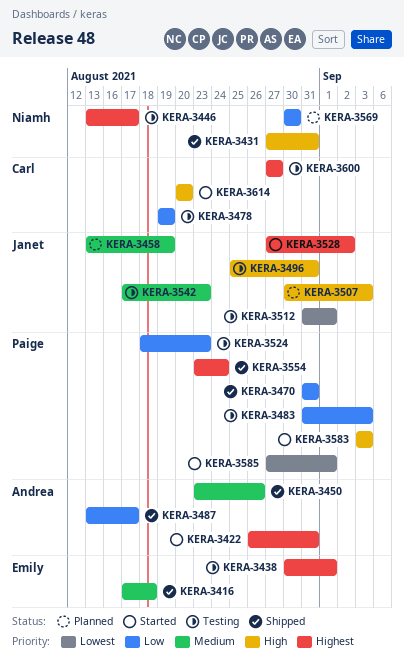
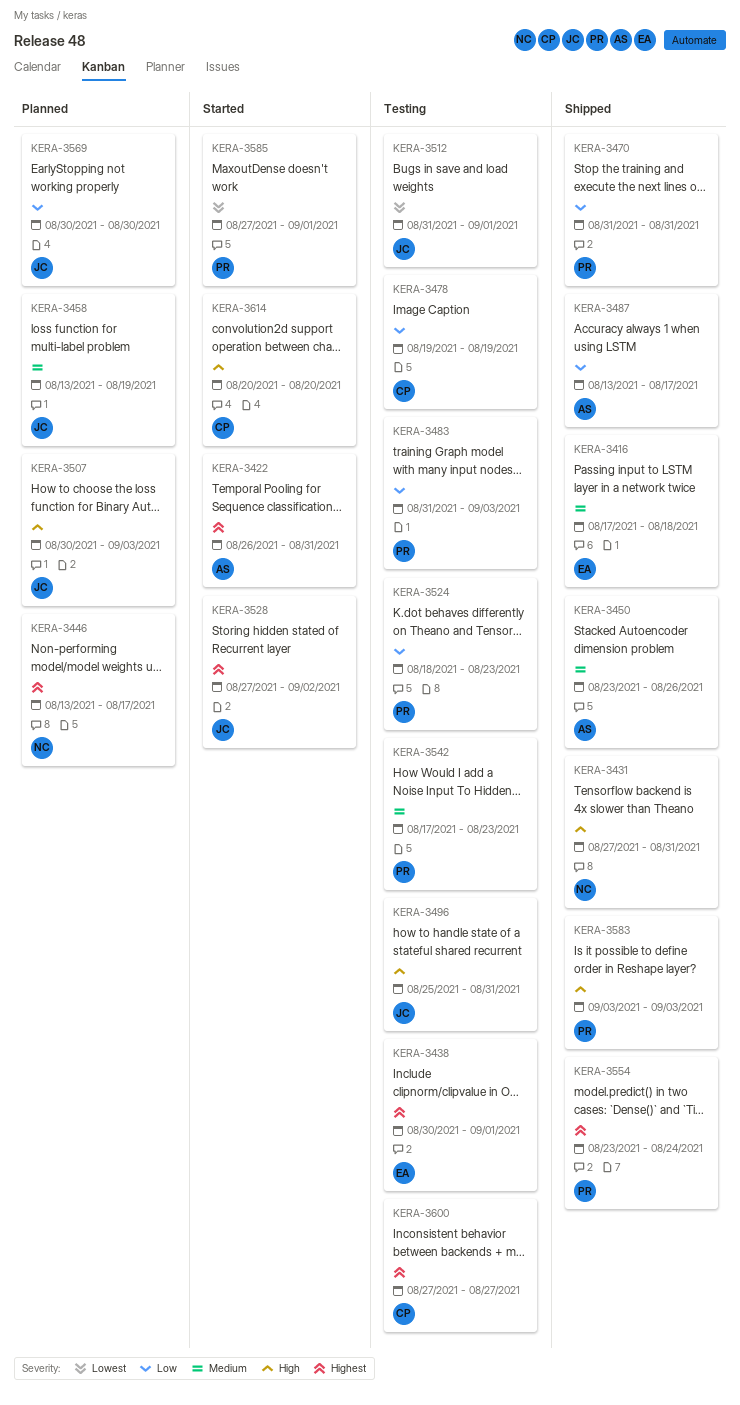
KERA-3446, status: Testing -> Planned
KERA-3542, owner: Janet -> Paige
KERA-3569, owner: Niamh -> Janet
KERA-3583, status: Started -> Shipped

